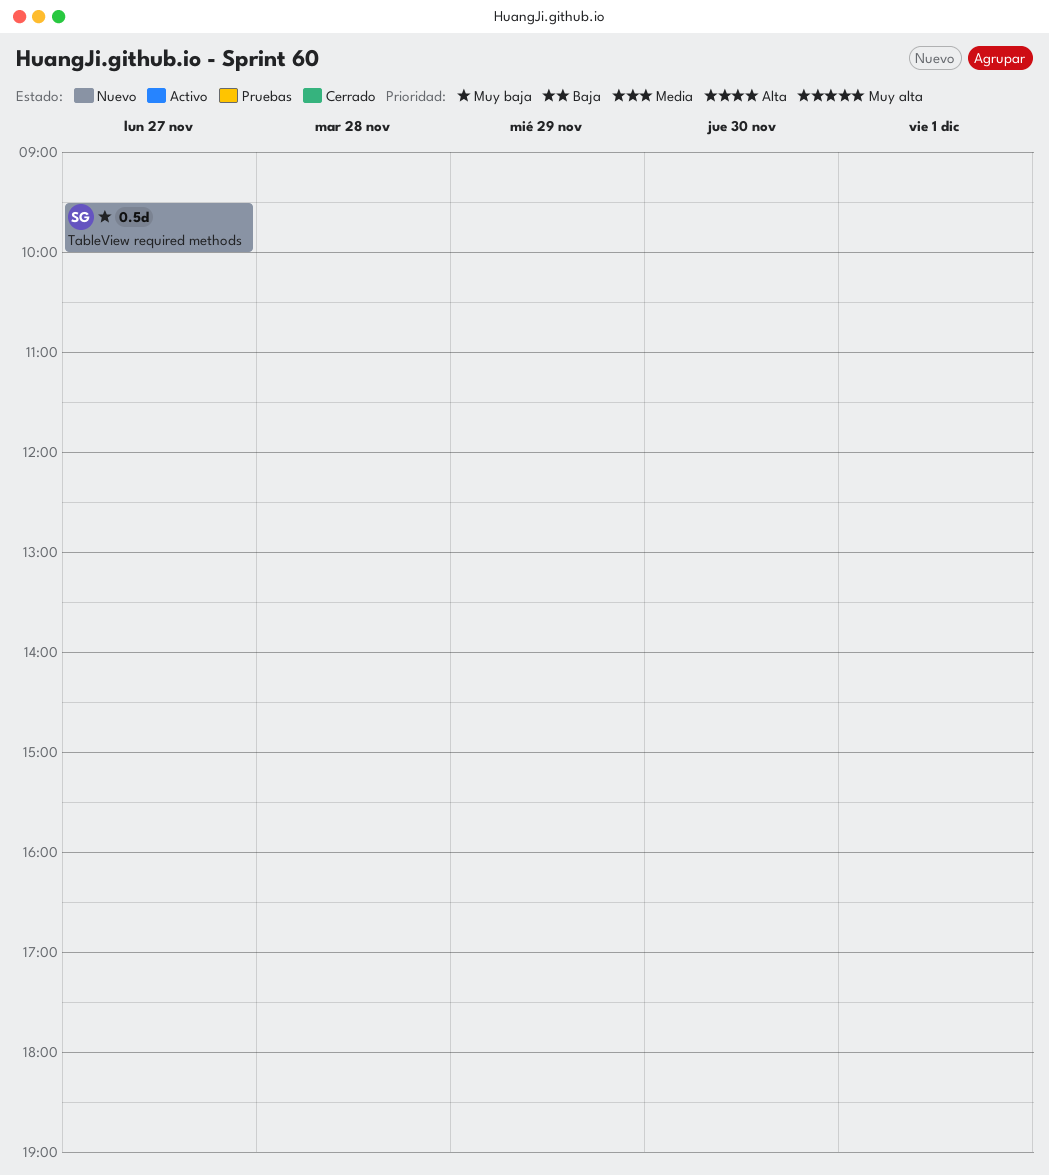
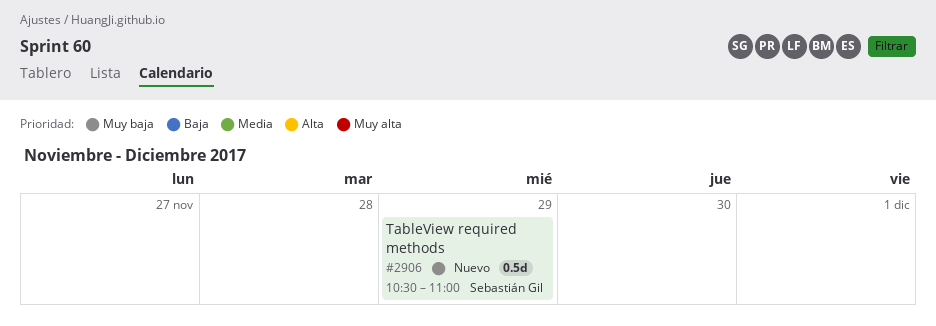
TableView required methods, day: Nov 27 -> Nov 29
TableView required methods, begins: 09:30 -> 10:30
TableView required methods, ends: 10:00 -> 11:00

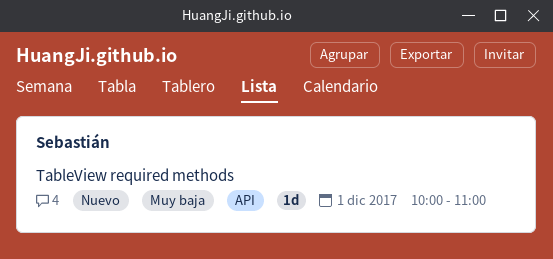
TableView required methods, estimate: 0.5d -> 1d
TableView required methods, day: Nov 29 -> Dec 1
TableView required methods, begins: 10:30 -> 10:00

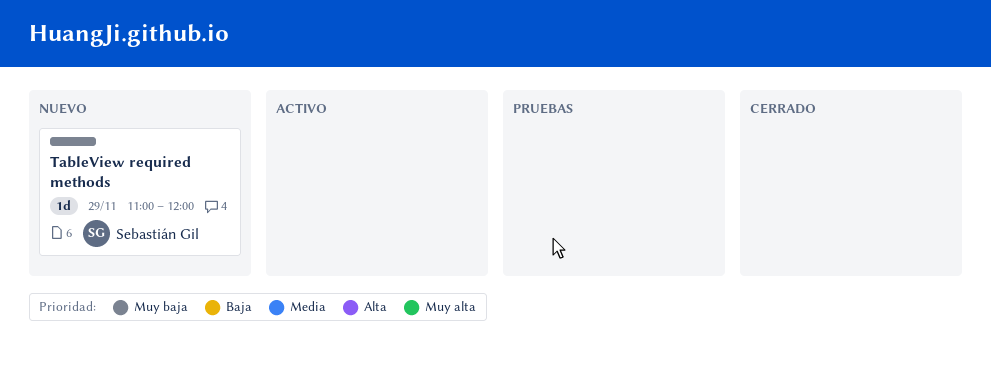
TableView required methods, day: Dec 1 -> Nov 29
TableView required methods, begins: 10:00 -> 11:00
TableView required methods, ends: 11:00 -> 12:00

